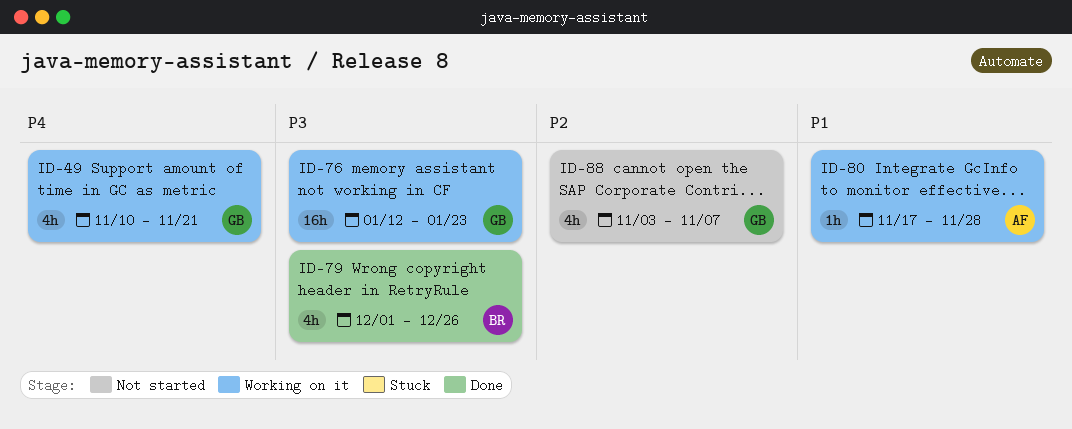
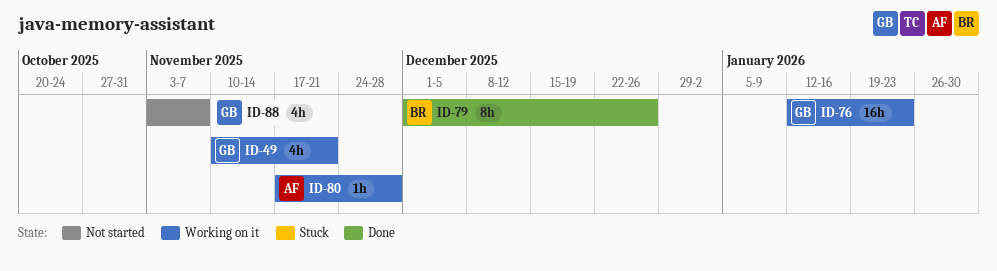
ID-79, estimate: 4h -> 8h

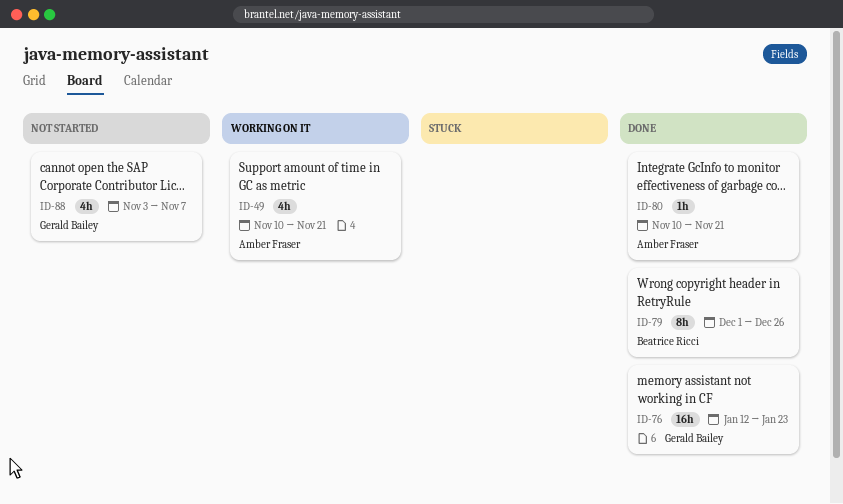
ID-49, owner: Gerald Bailey -> Amber Fraser
ID-76, status: Working on it -> Done
ID-80, status: Working on it -> Done
ID-80, start: Nov 17 -> Nov 10
ID-80, due: Nov 28 -> Nov 21

